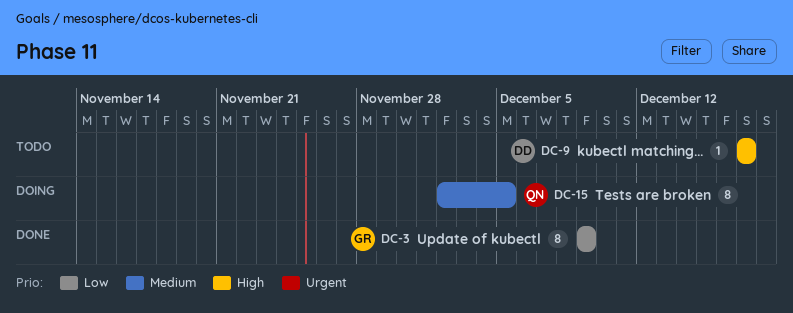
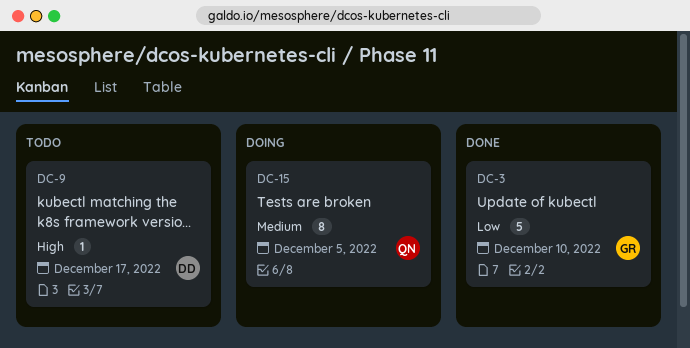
DC-3, estimate: 8 -> 5
DC-3, due: Dec 9 -> Dec 10

